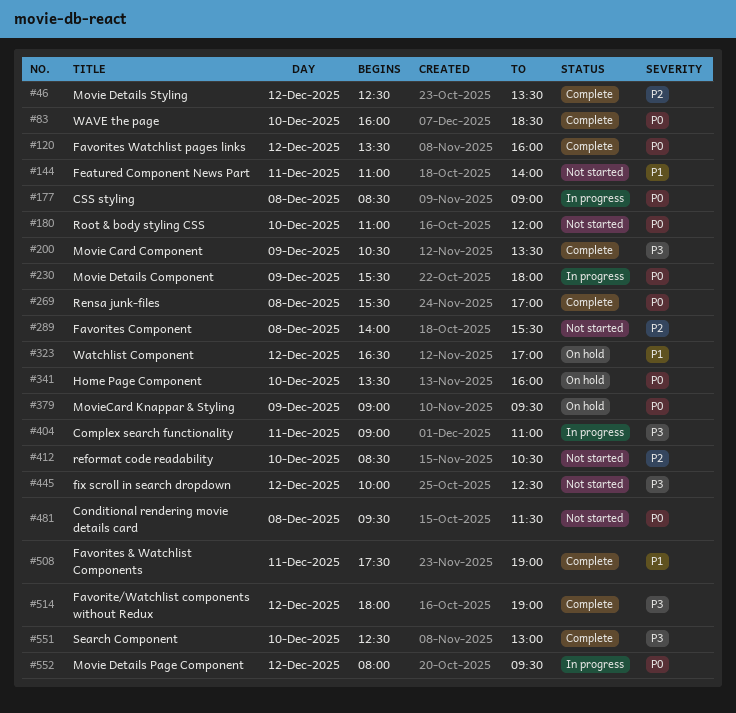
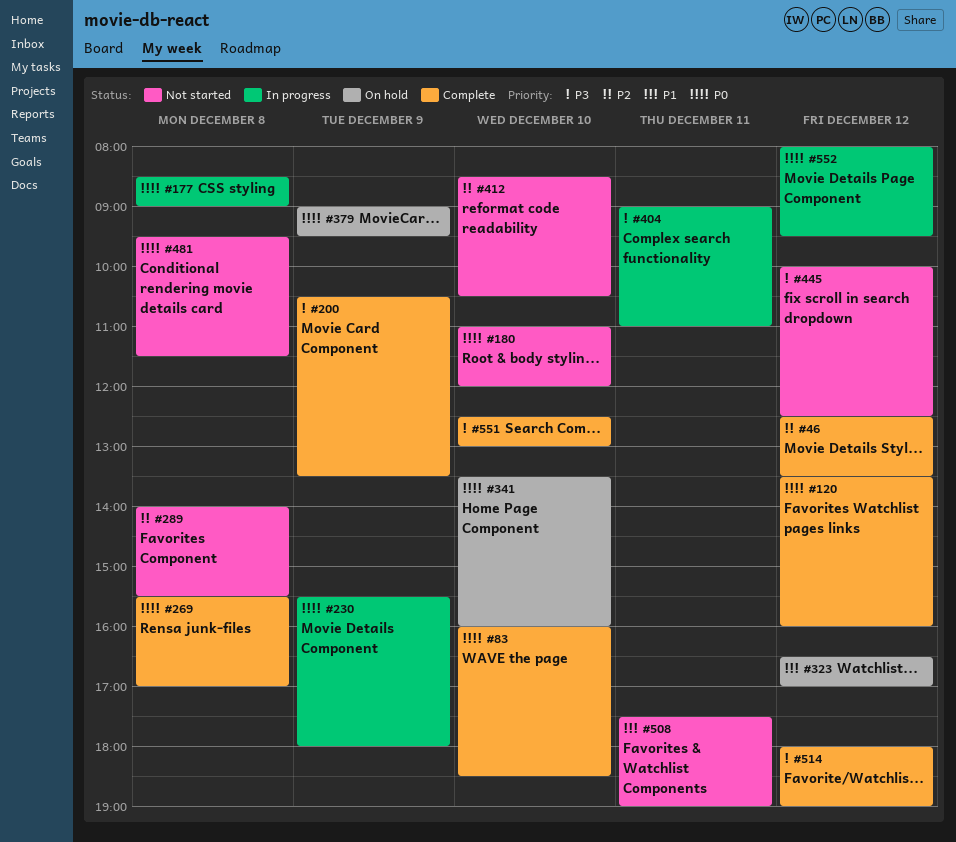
#144: present -> none
#508, status: Complete -> Not started

